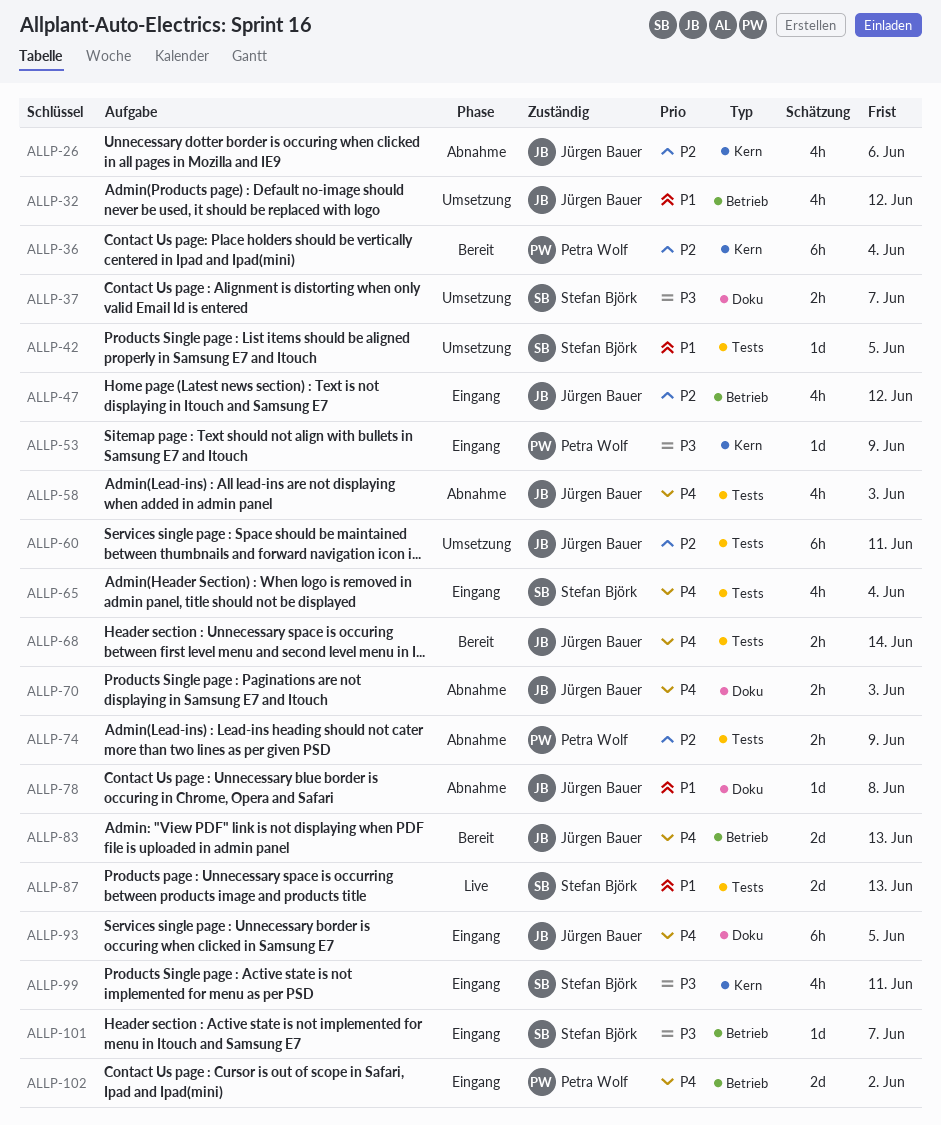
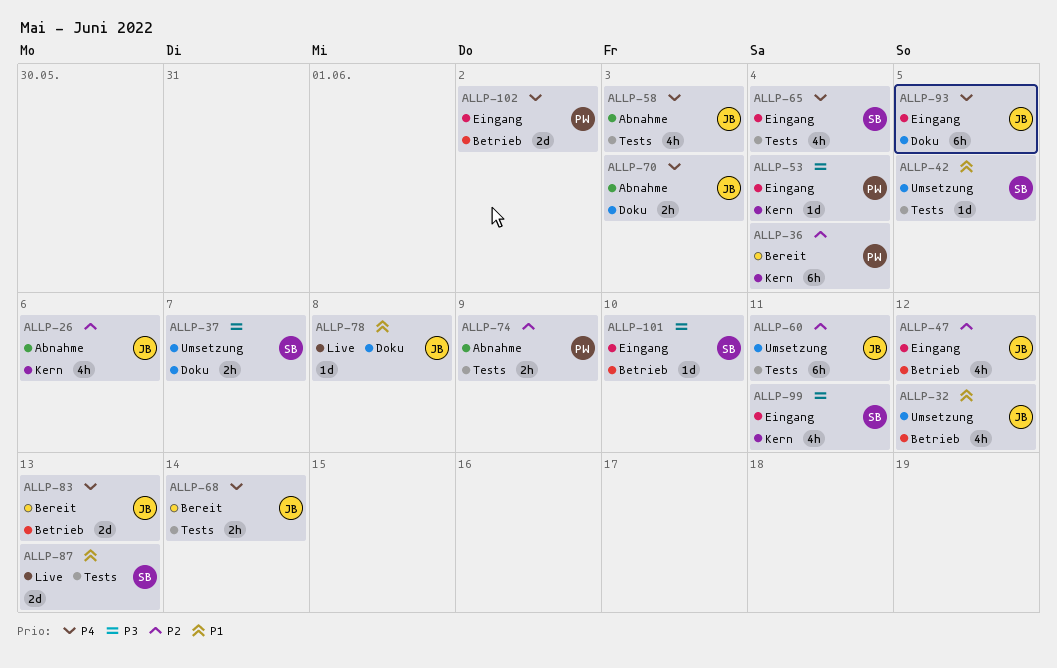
ALLP-53, due: Jun 9 -> Jun 4
ALLP-78, status: Abnahme -> Live
ALLP-101, due: Jun 7 -> Jun 10

